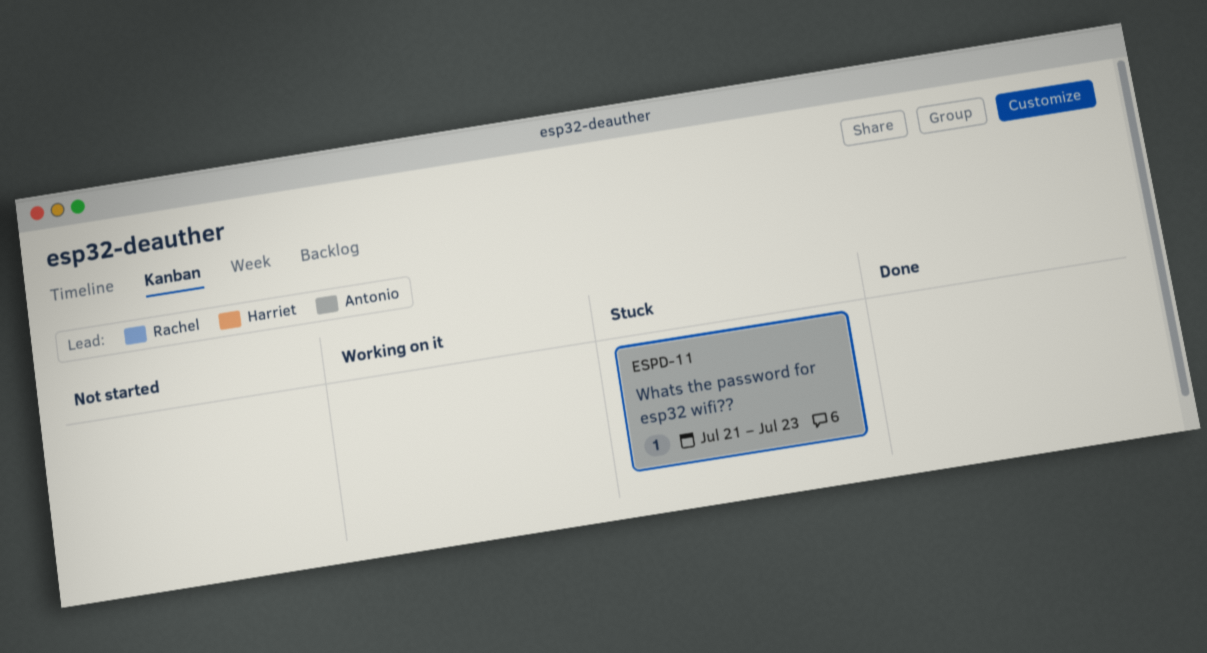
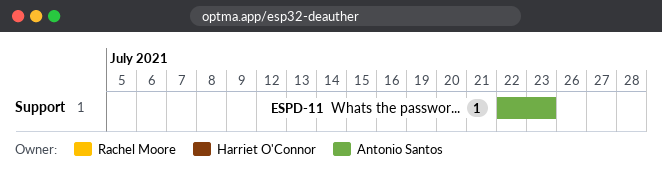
ESPD-11, start: Jul 21 -> Jul 22

